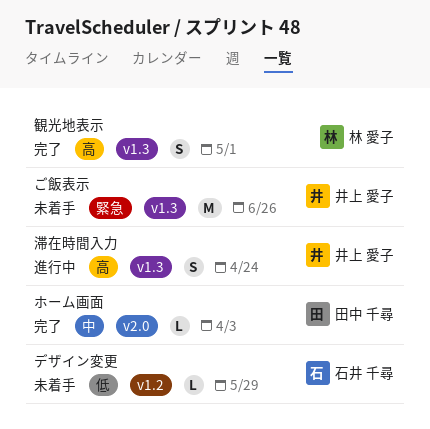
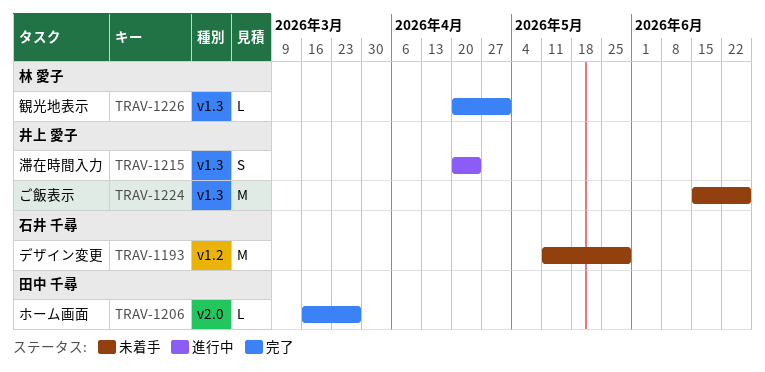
デザイン変更, estimate: L -> M
ホーム画面, due: Apr 3 -> Mar 27
観光地表示, estimate: S -> L

